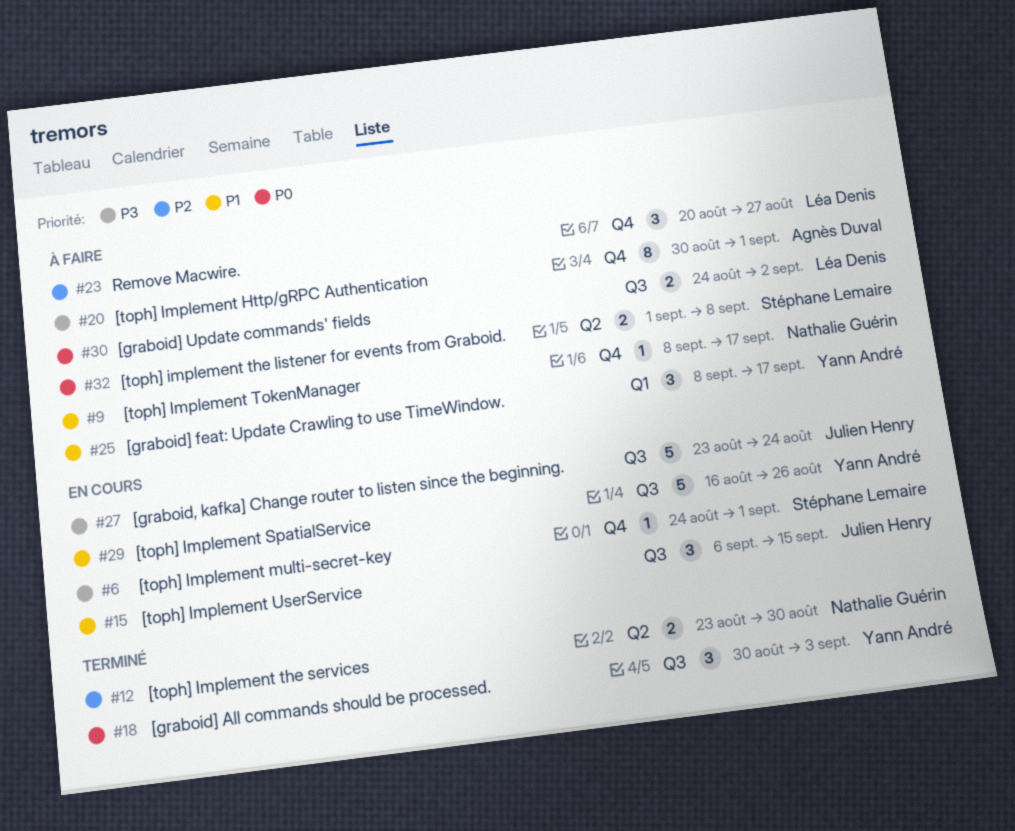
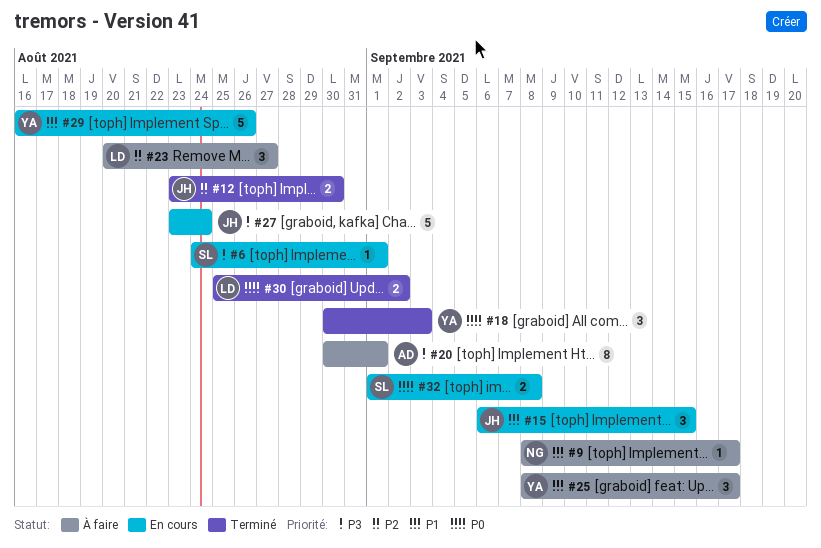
#12, owner: Nathalie Guérin -> Julien Henry
#30, status: À faire -> Terminé
#30, start: Aug 24 -> Aug 25
#32, status: À faire -> En cours

